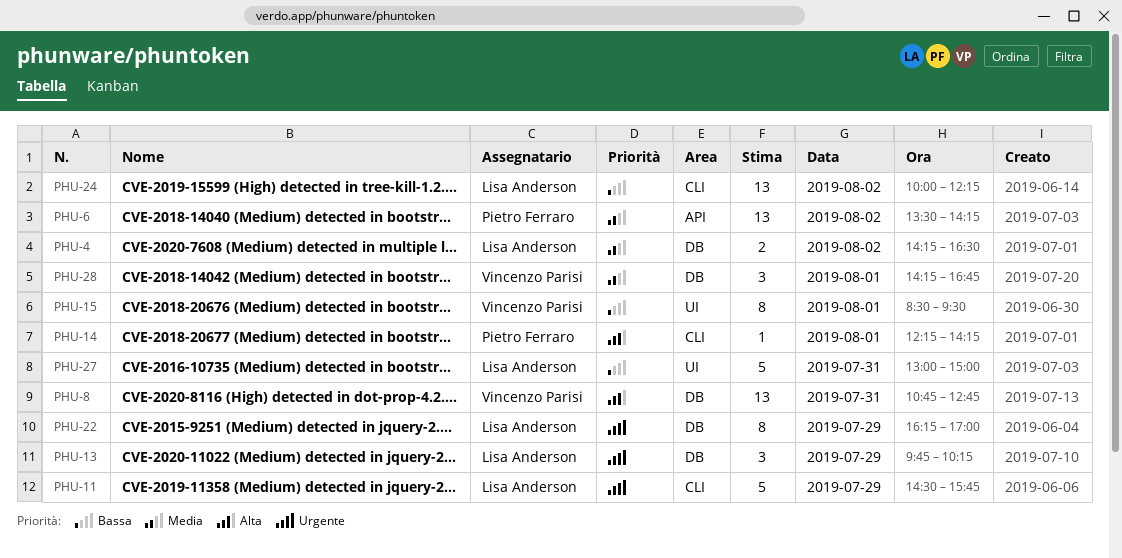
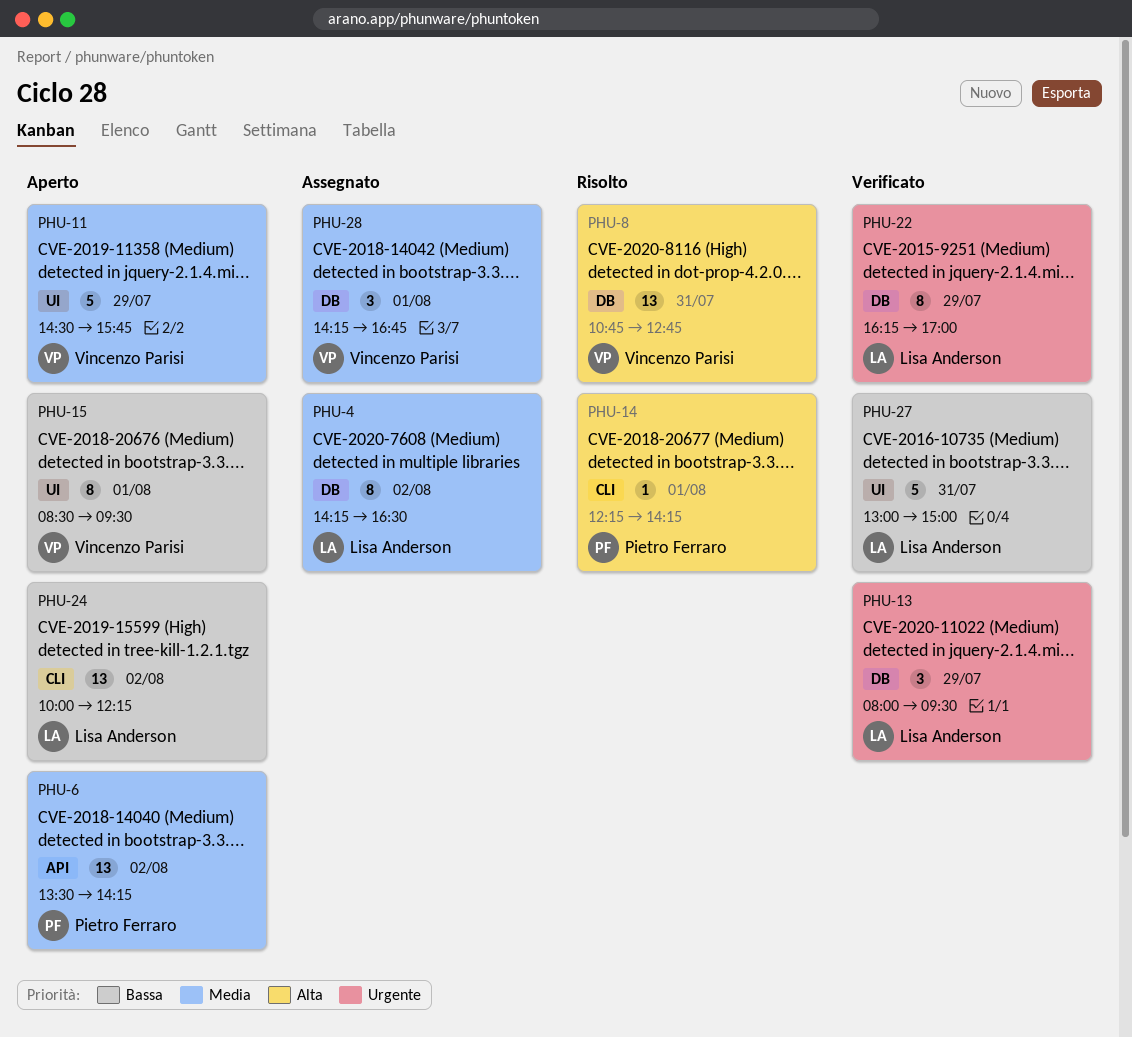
PHU-4, estimate: 2 -> 8
PHU-11, owner: Lisa Anderson -> Vincenzo Parisi
PHU-11, priority: Urgente -> Media
PHU-11, label: CLI -> UI
PHU-13, begins: 09:45 -> 08:00
PHU-13, ends: 10:15 -> 09:30

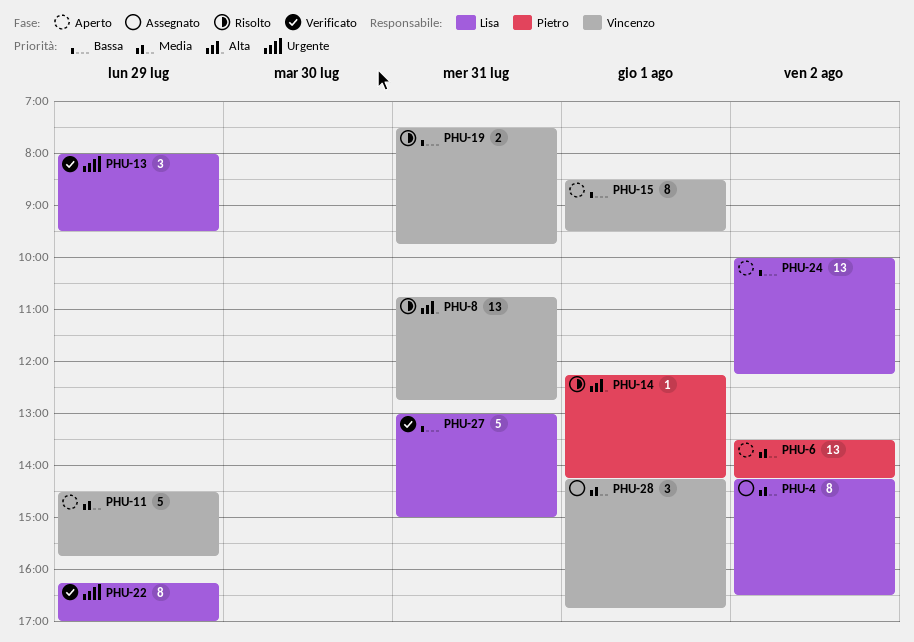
PHU-19: none -> present

